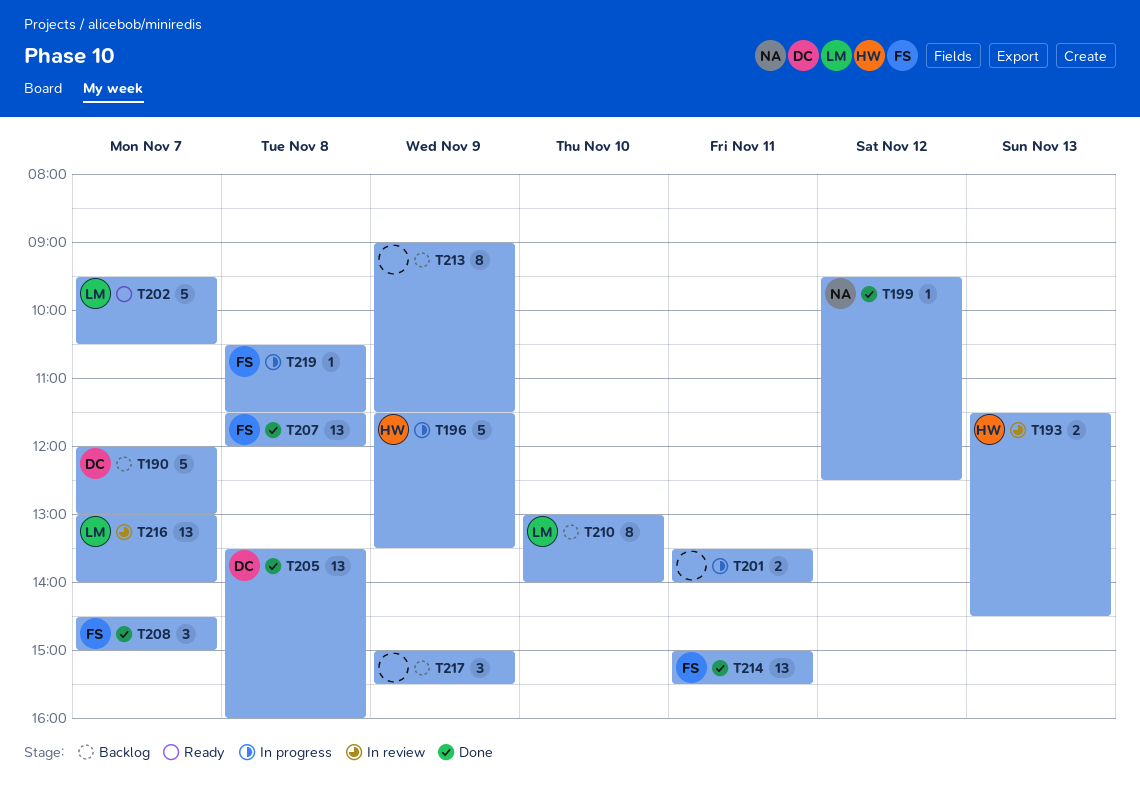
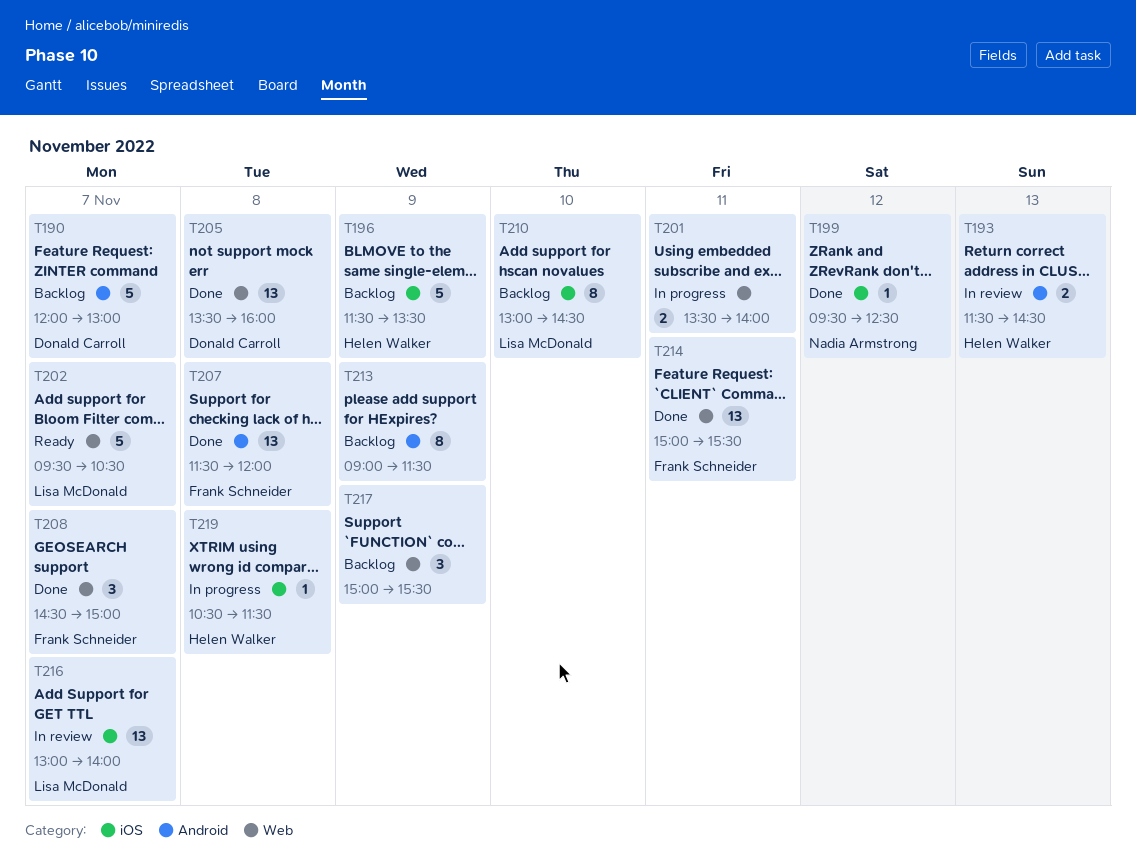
T196, status: In progress -> Backlog
T210, ends: 14:00 -> 14:30
T219, owner: Frank Schneider -> Helen Walker

